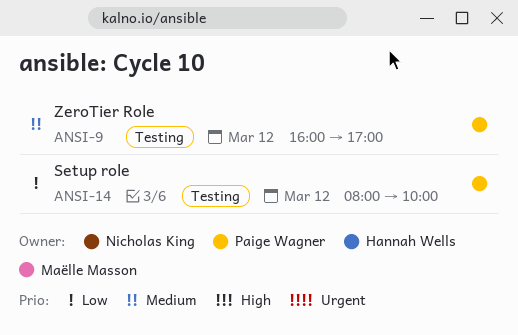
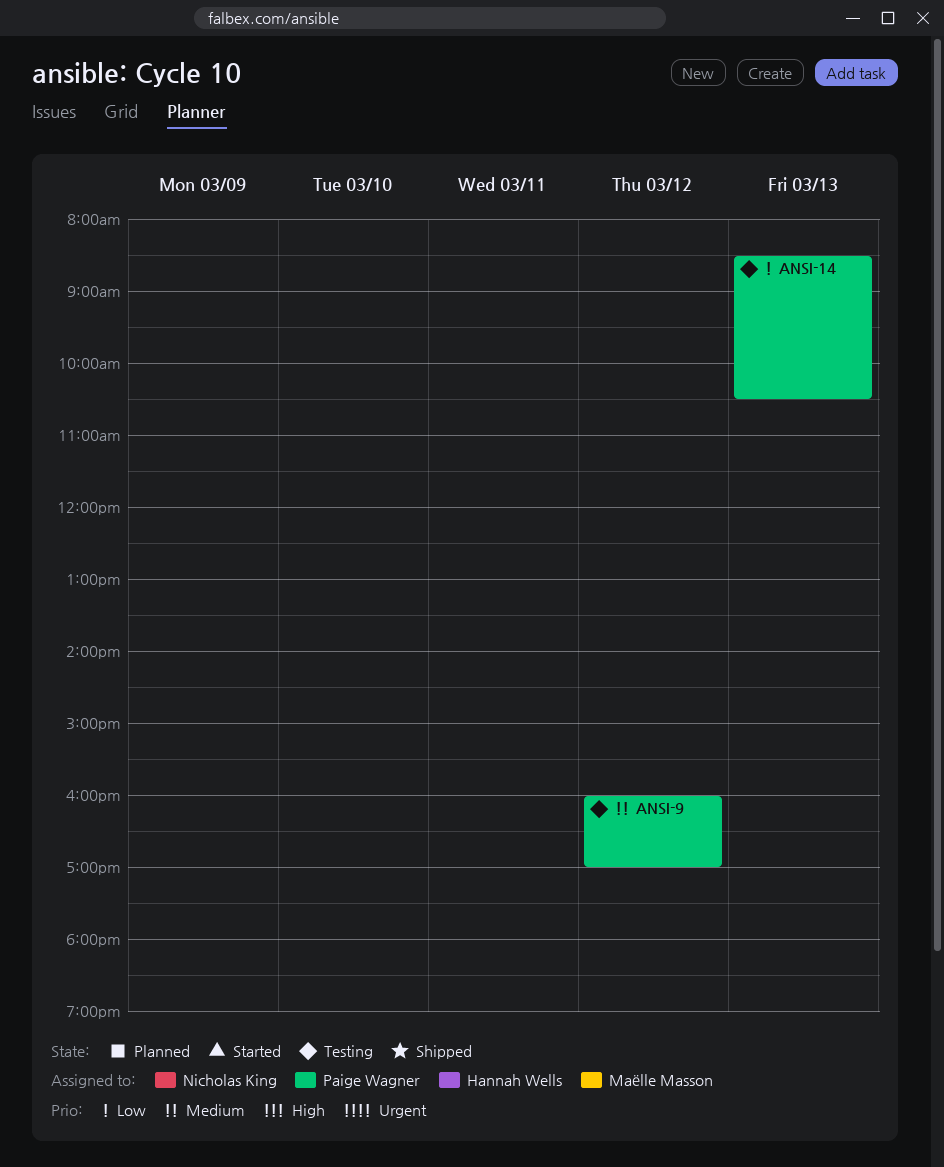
ANSI-14, day: Mar 12 -> Mar 13
ANSI-14, begins: 08:00 -> 08:30
ANSI-14, ends: 10:00 -> 10:30

